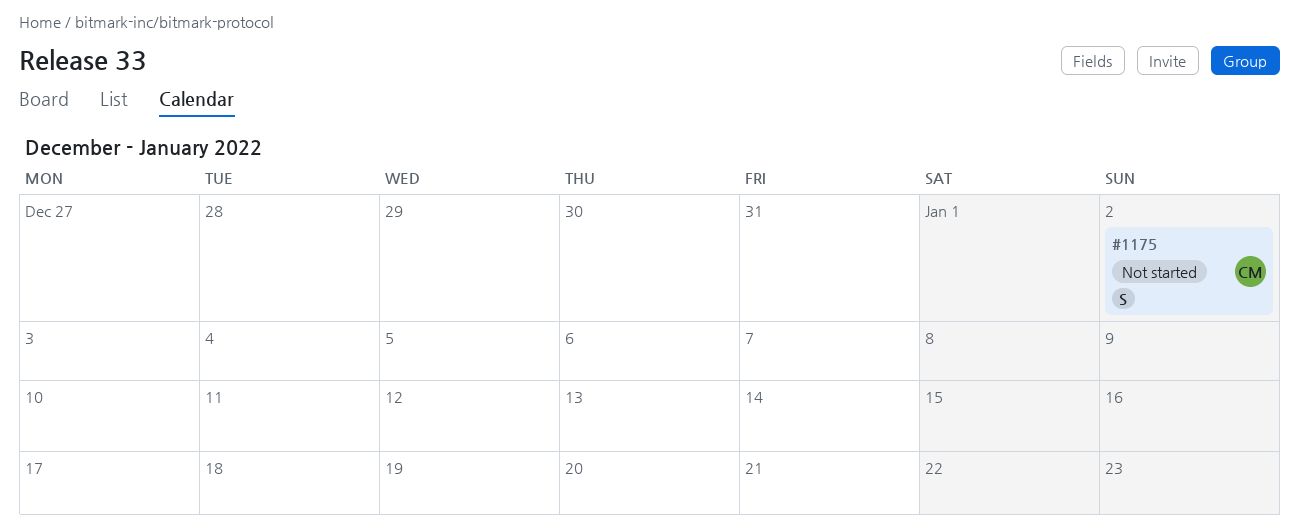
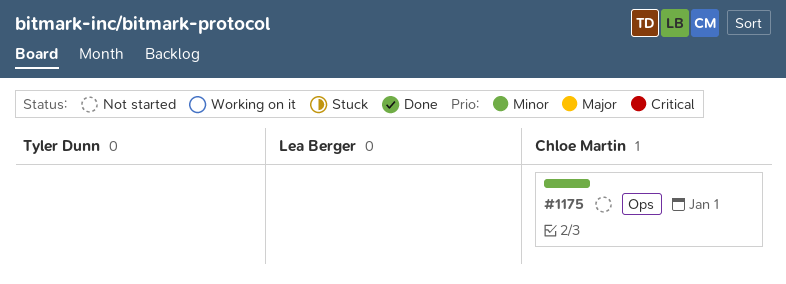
#1175, due: Jan 2 -> Jan 1

